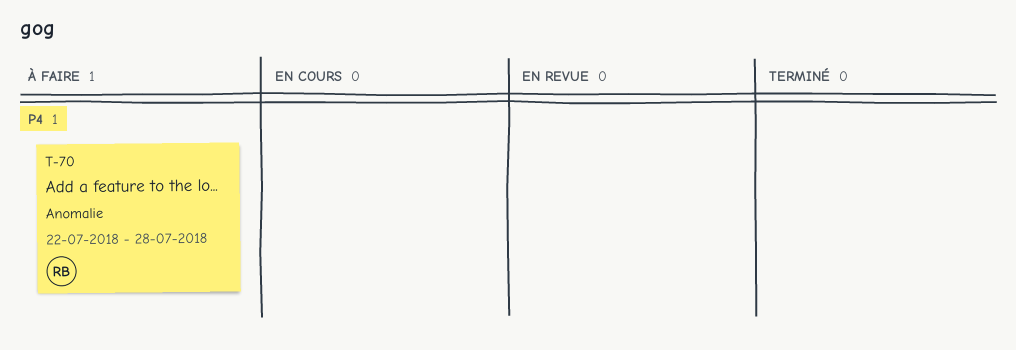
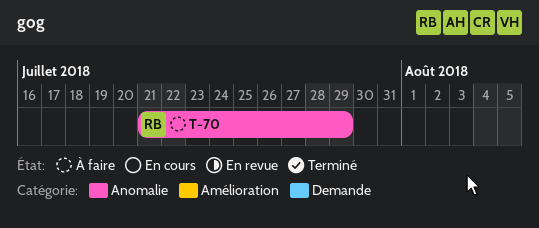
T-70, start: Jul 22 -> Jul 21
T-70, due: Jul 28 -> Jul 29

